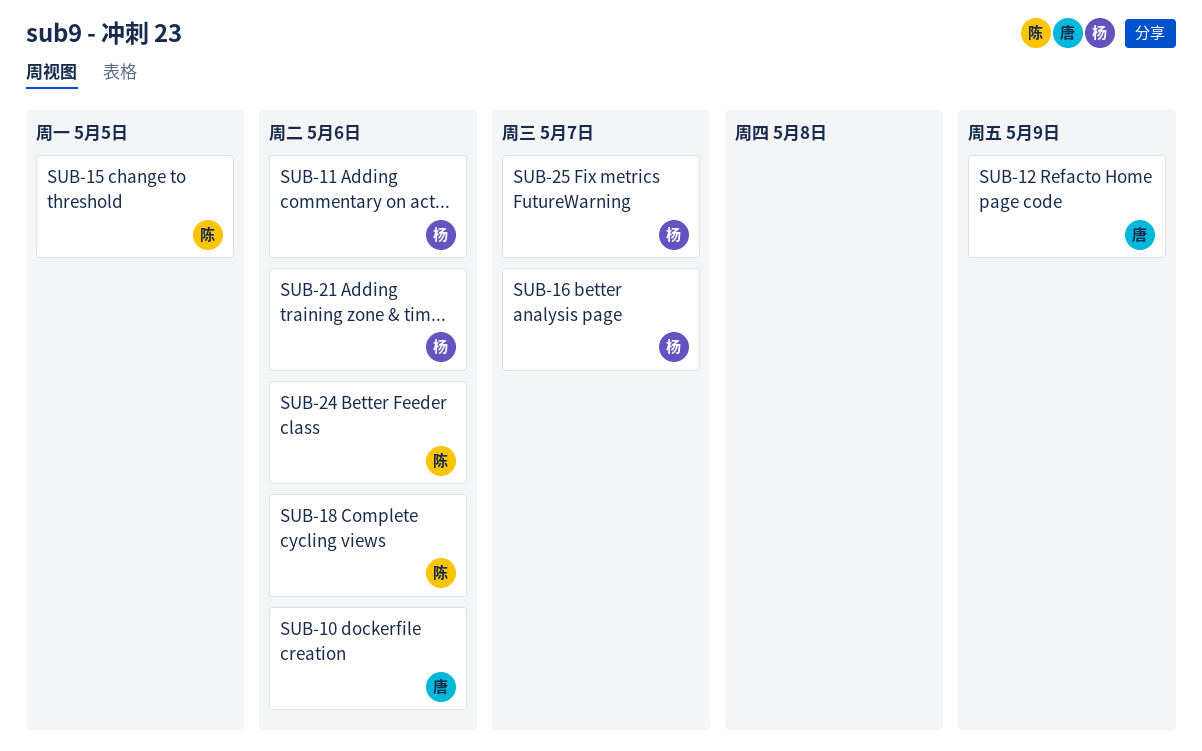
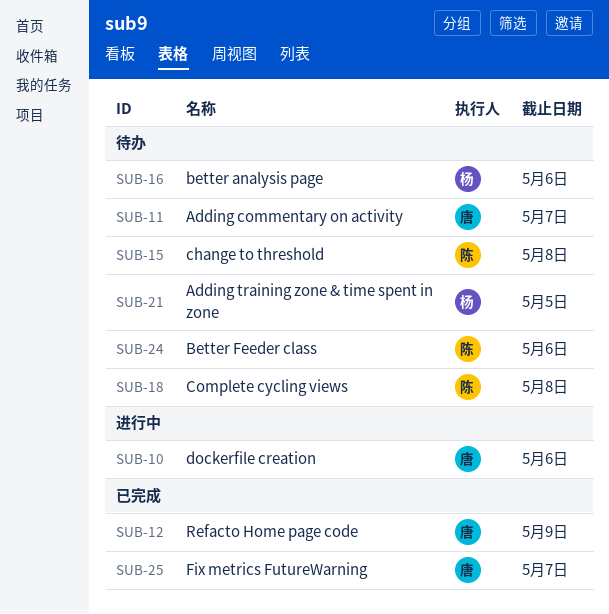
SUB-11, owner: 杨 -> 唐
SUB-11, due: May 6 -> May 7
SUB-15, due: May 5 -> May 8
SUB-16, due: May 7 -> May 6
SUB-18, due: May 6 -> May 8
SUB-21, due: May 6 -> May 5
SUB-25, owner: 杨 -> 唐

